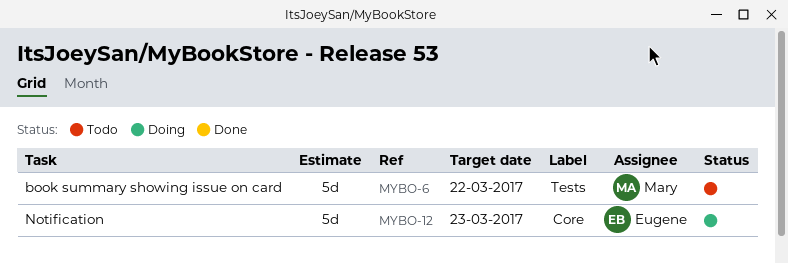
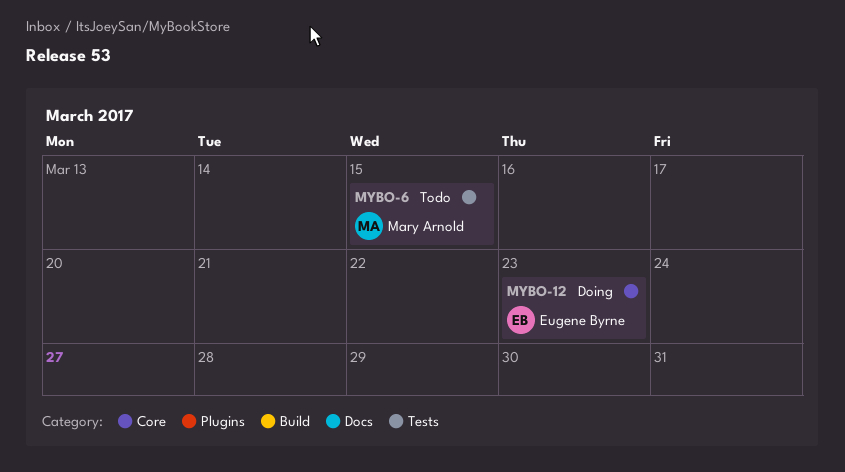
MYBO-6, due: Mar 22 -> Mar 15

